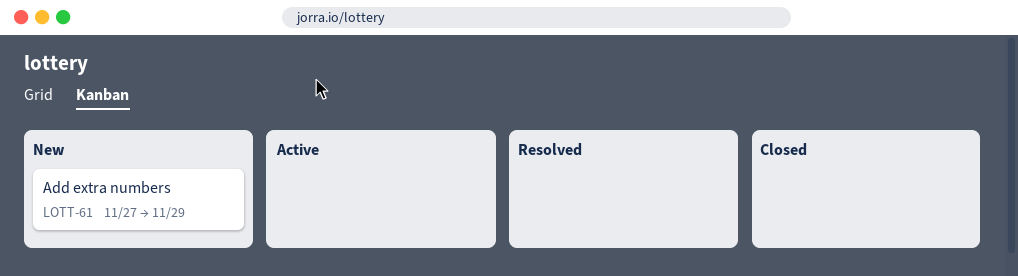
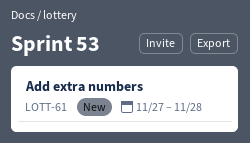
LOTT-61, due: Nov 29 -> Nov 28

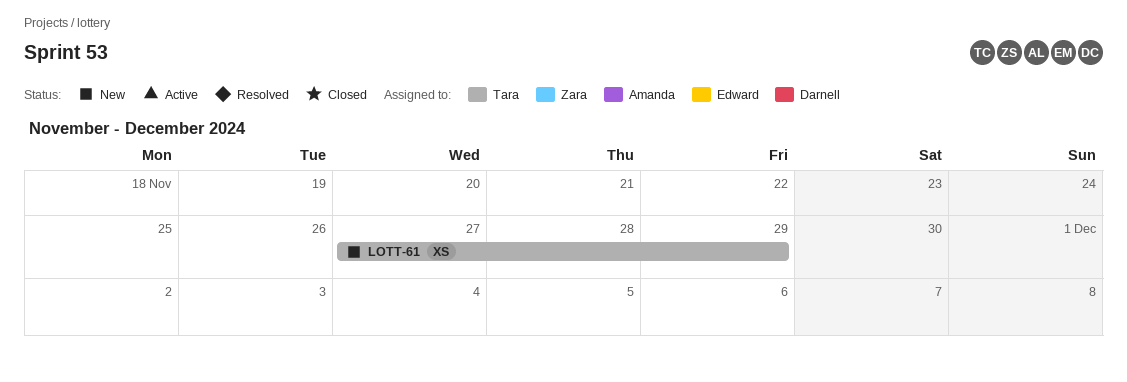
LOTT-61, due: Nov 28 -> Nov 29

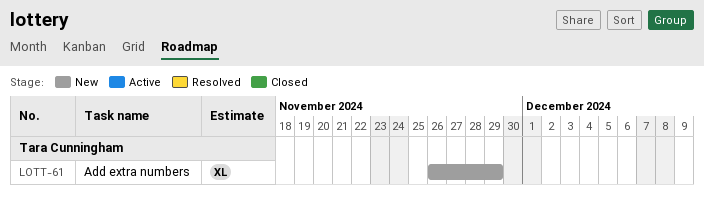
LOTT-61, estimate: XS -> XL
LOTT-61, start: Nov 27 -> Nov 26

